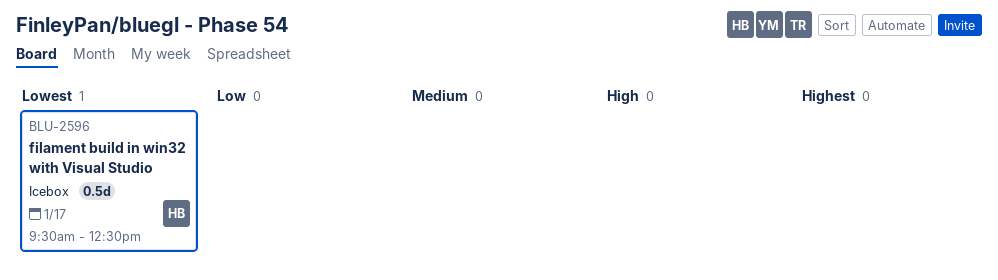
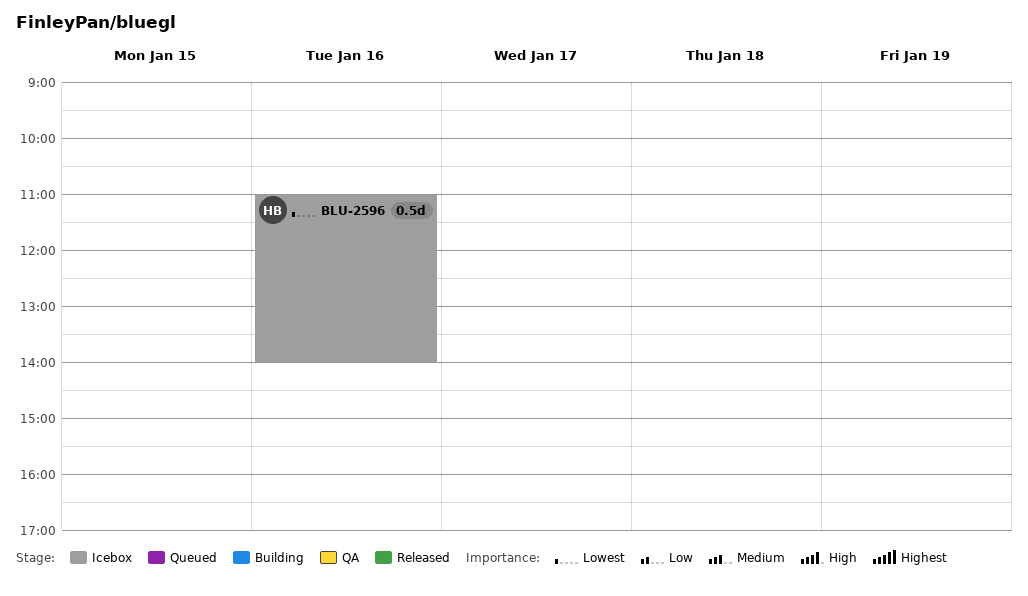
BLU-2596, day: Jan 17 -> Jan 16
BLU-2596, begins: 09:30 -> 11:00
BLU-2596, ends: 12:30 -> 14:00

